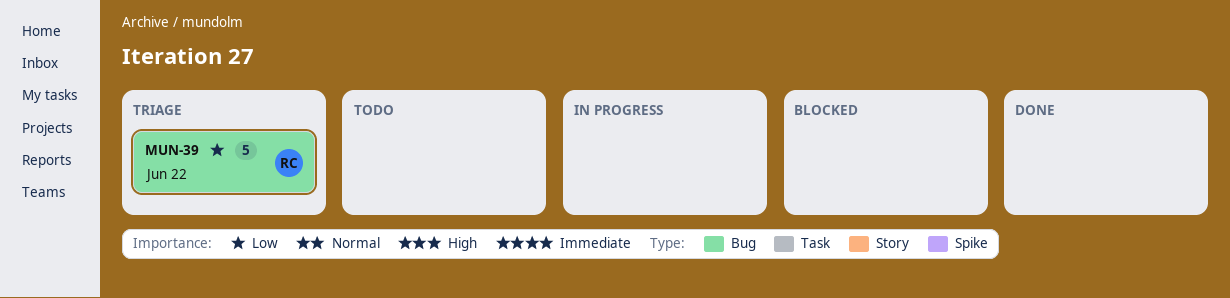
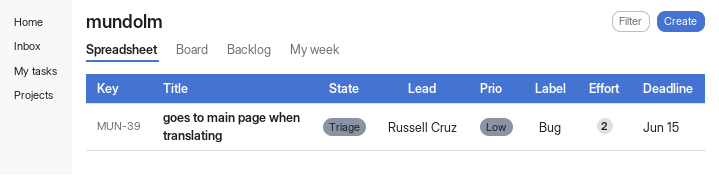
MUN-39, estimate: 5 -> 2
MUN-39, due: Jun 22 -> Jun 15

